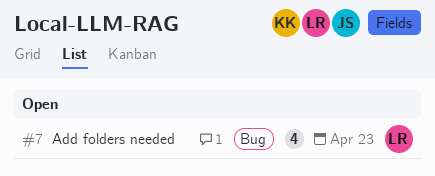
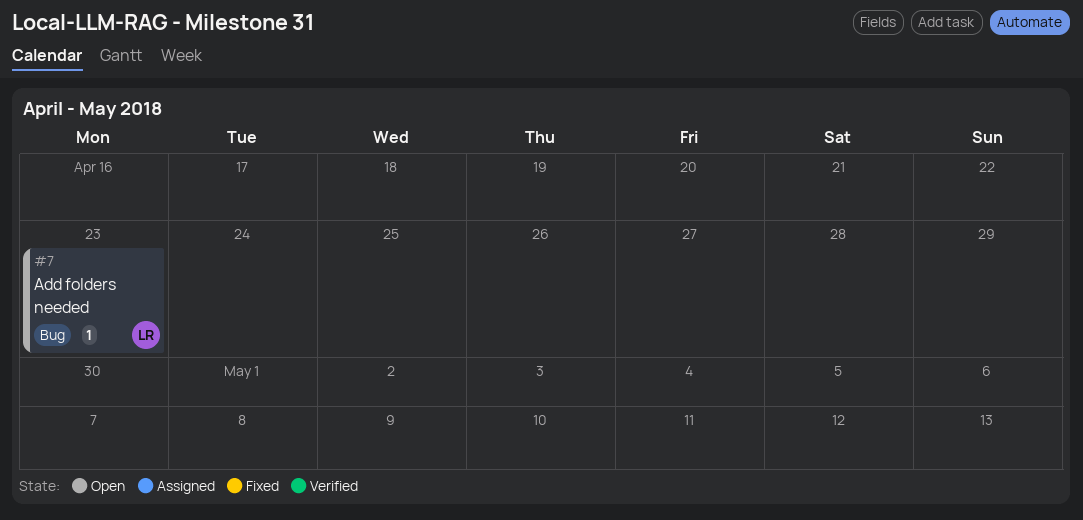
#7, estimate: 4 -> 1

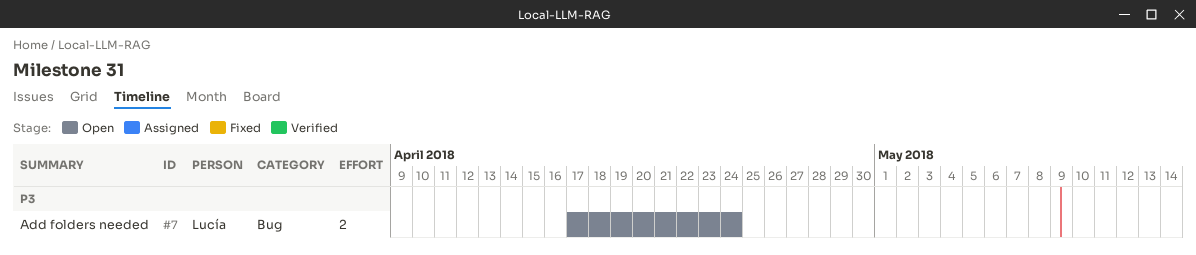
#7, estimate: 1 -> 2
#7, due: Apr 23 -> Apr 24

